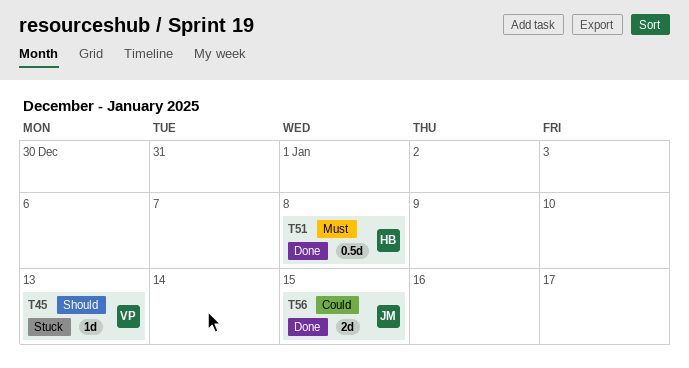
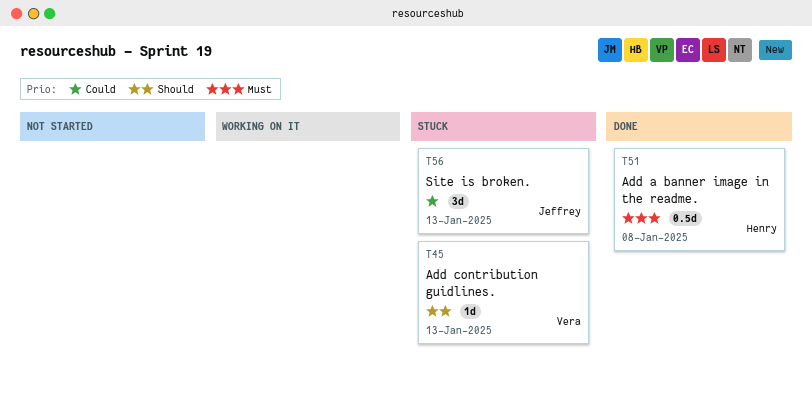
T56, status: Done -> Stuck
T56, estimate: 2d -> 3d
T56, due: Jan 15 -> Jan 13

